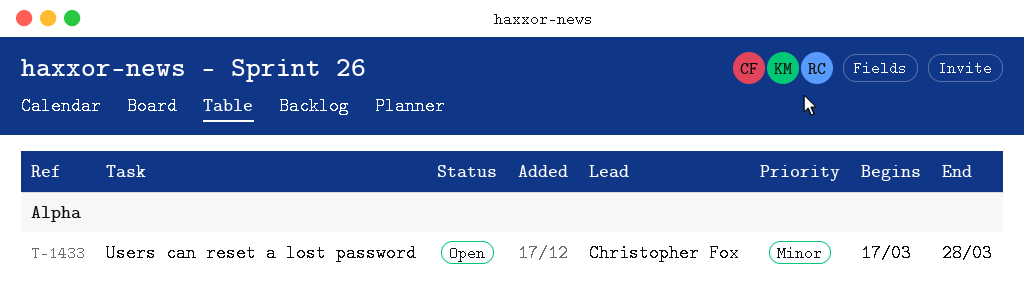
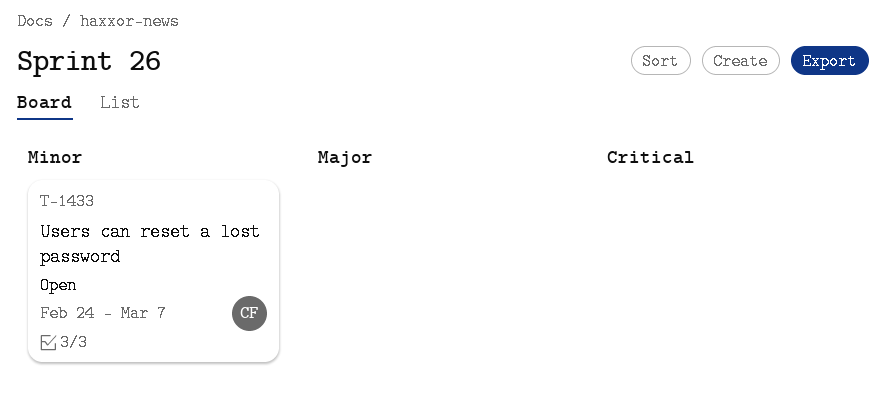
T-1433, start: Mar 17 -> Feb 24
T-1433, due: Mar 28 -> Mar 7

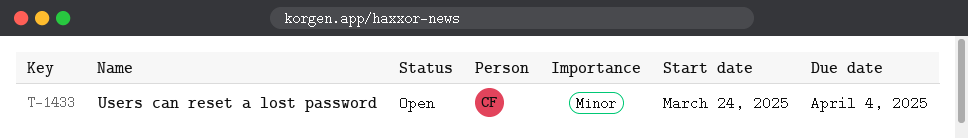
T-1433, start: Feb 24 -> Mar 24
T-1433, due: Mar 7 -> Apr 4

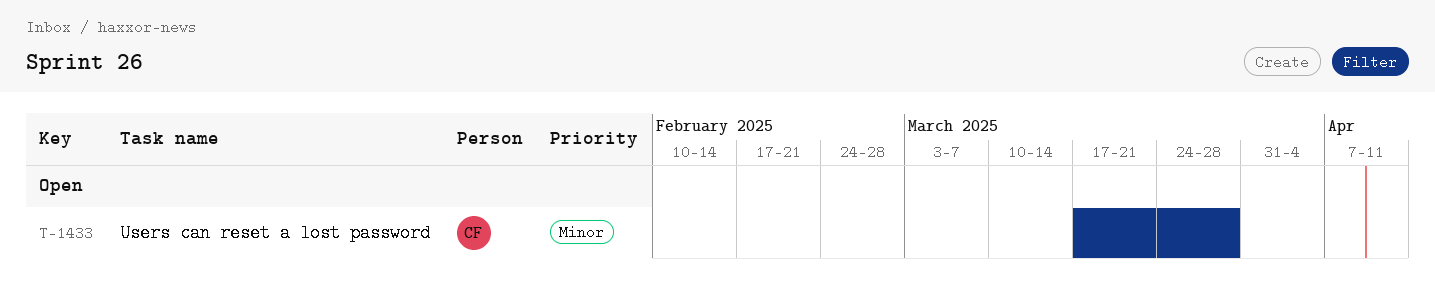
T-1433, start: Mar 24 -> Mar 17
T-1433, due: Apr 4 -> Mar 28

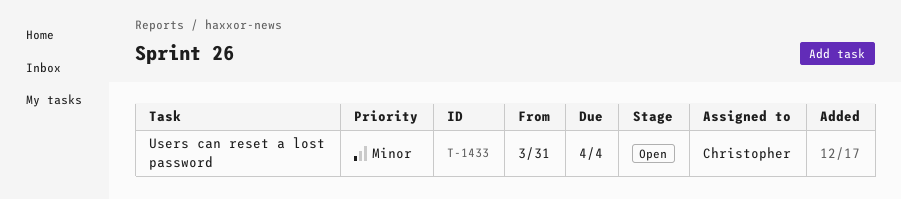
T-1433, start: Mar 17 -> Mar 31
T-1433, due: Mar 28 -> Apr 4

